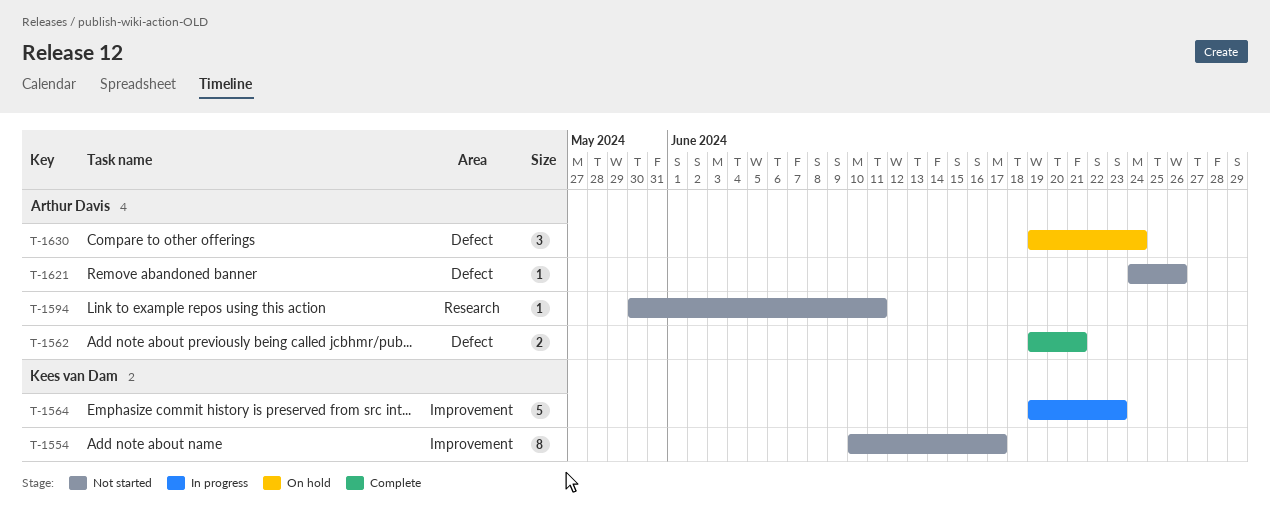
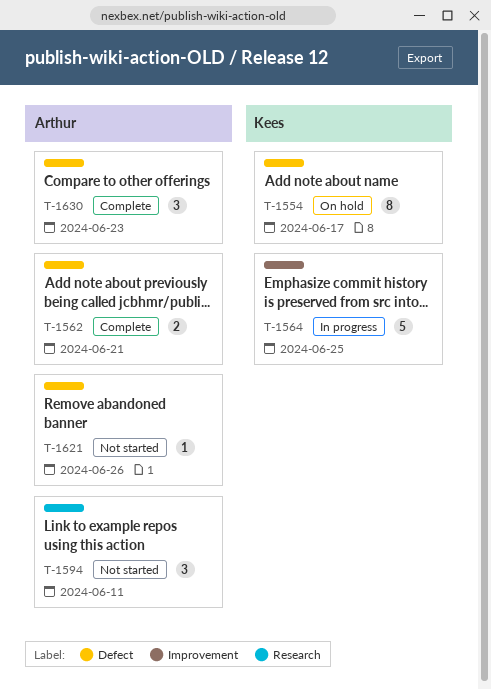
T-1554, status: Not started -> On hold
T-1554, label: Improvement -> Defect
T-1564, due: Jun 23 -> Jun 25
T-1594, estimate: 1 -> 3
T-1630, status: On hold -> Complete
T-1630, due: Jun 24 -> Jun 23

